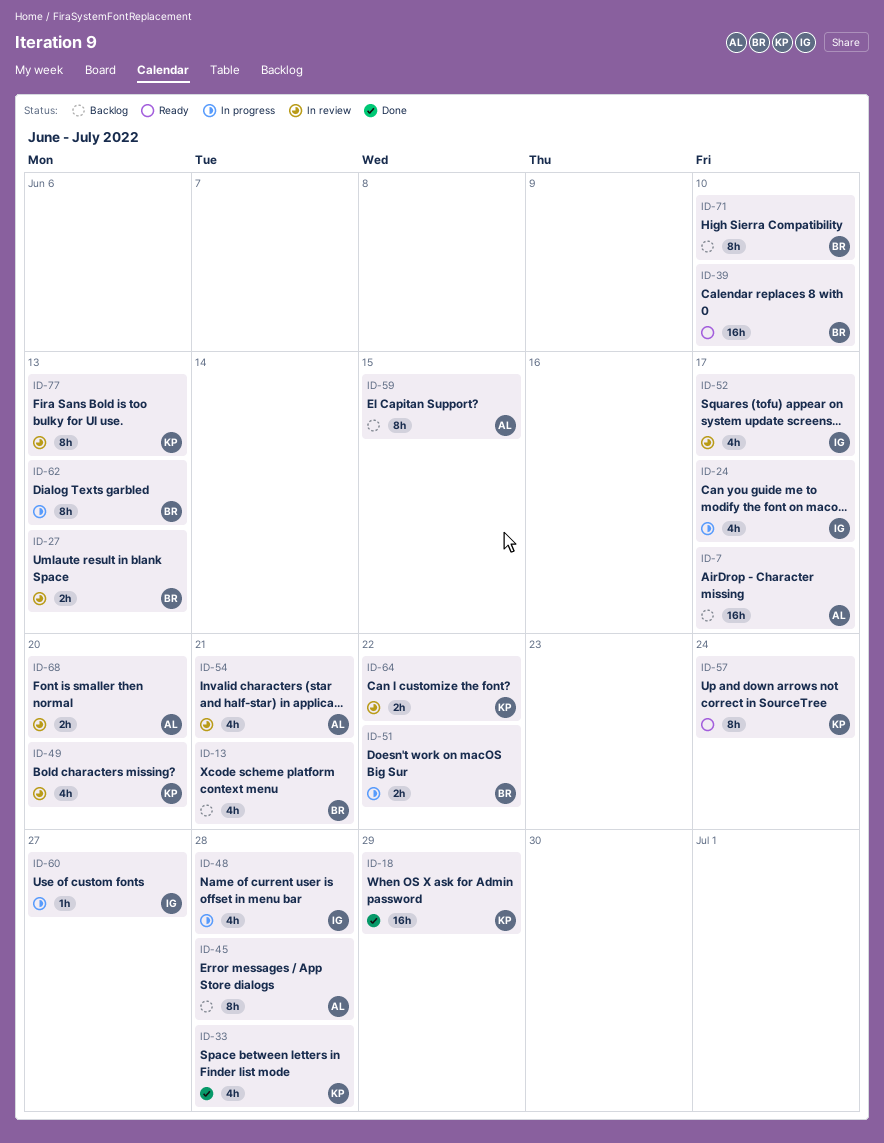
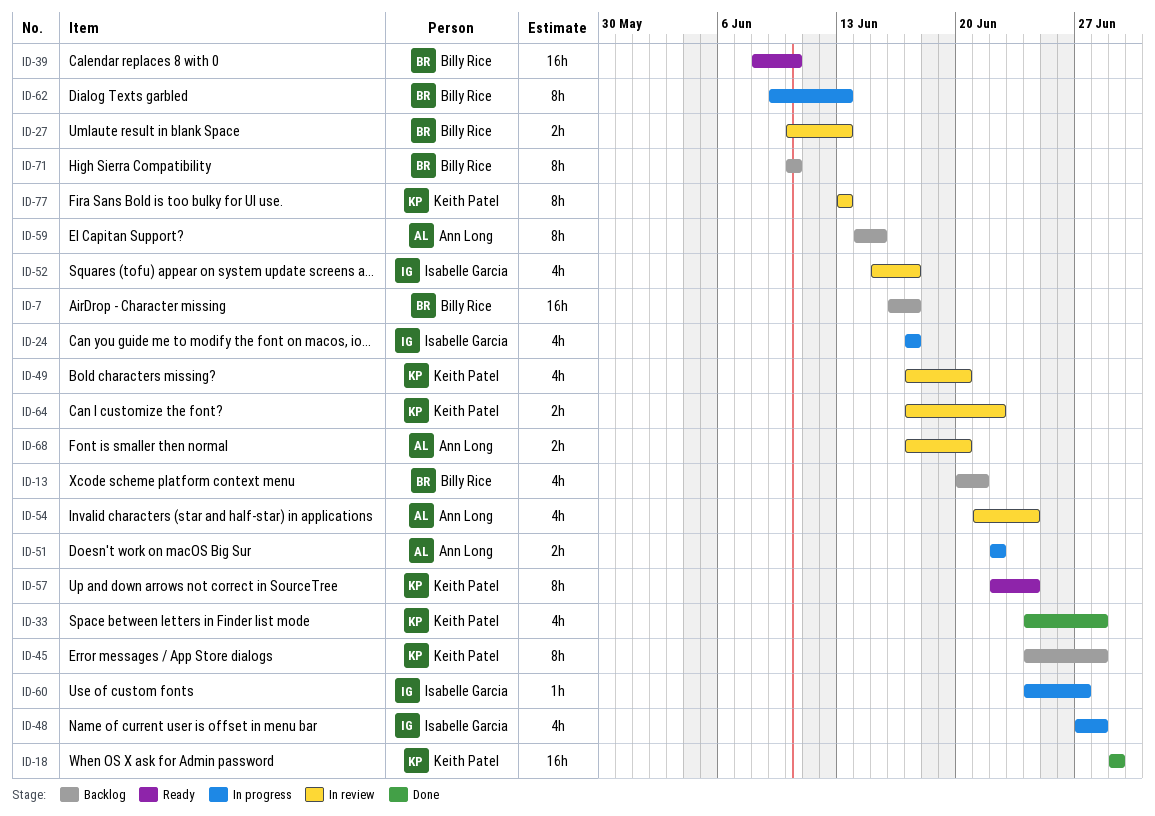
ID-7, owner: Ann Long -> Billy Rice
ID-45, owner: Ann Long -> Keith Patel
ID-51, owner: Billy Rice -> Ann Long
ID-54, due: Jun 21 -> Jun 24

